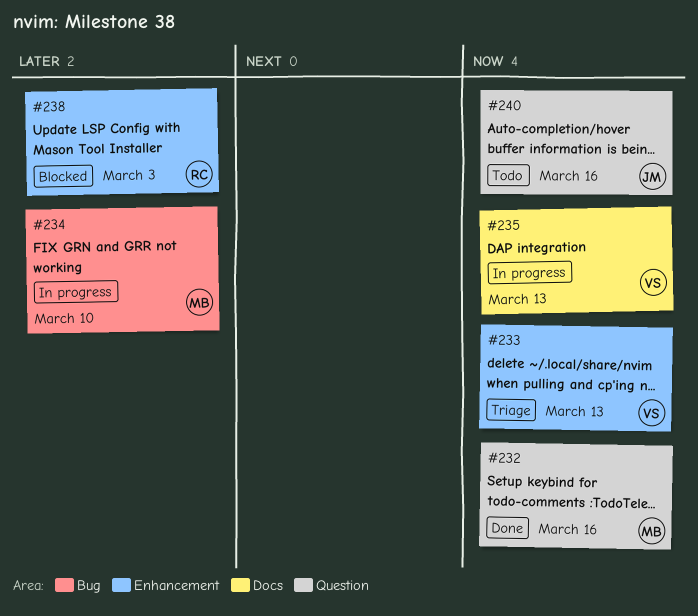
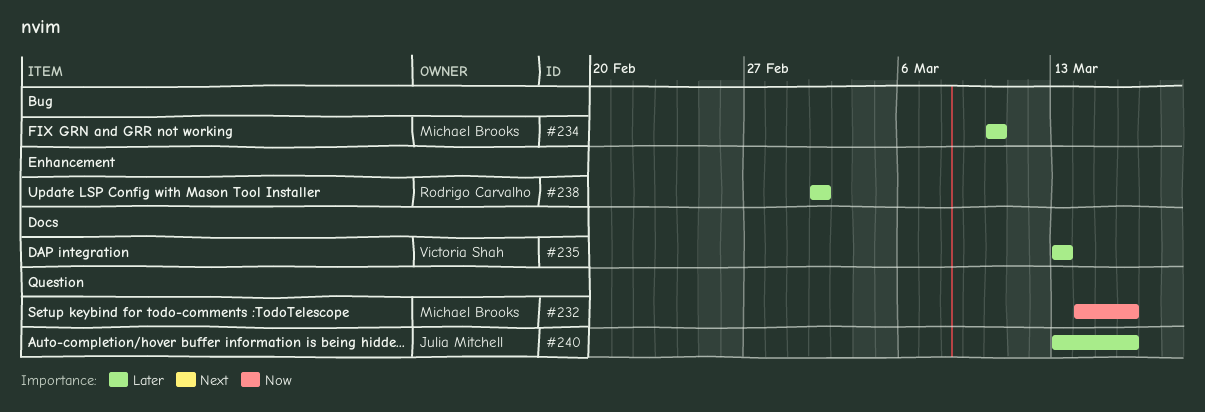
#233: present -> none
#235, priority: Now -> Later
#238, due: Mar 3 -> Mar 2
#240, priority: Now -> Later

